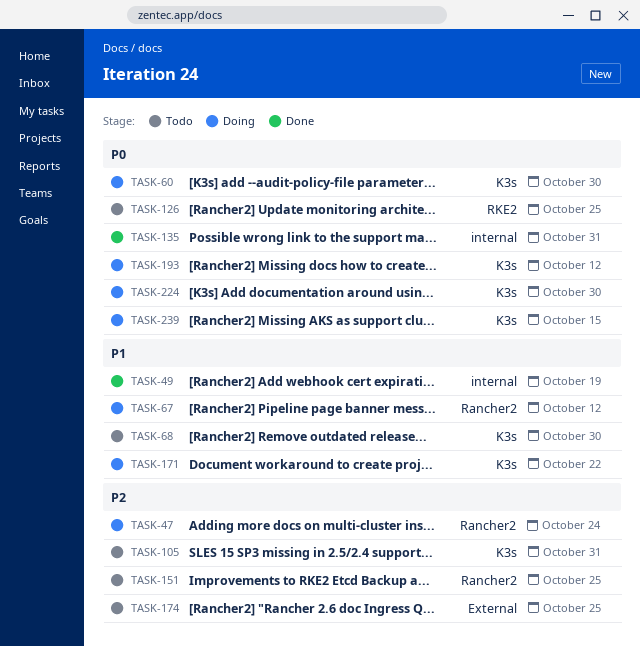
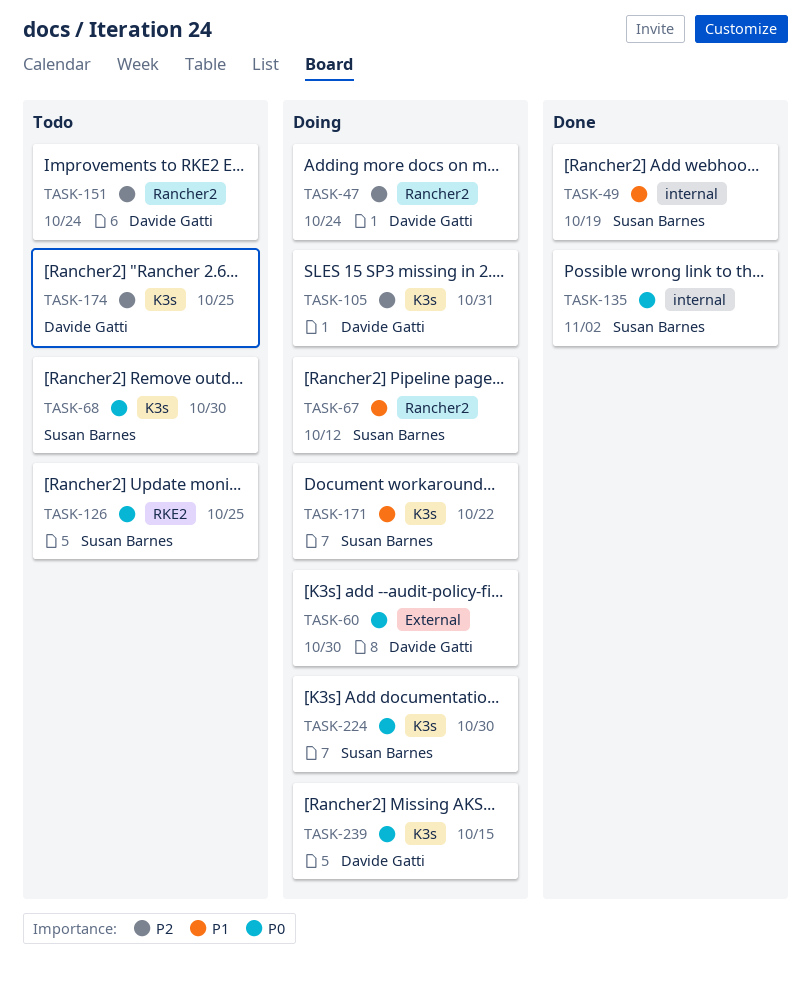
TASK-60, label: K3s -> External
TASK-68, priority: P1 -> P0
TASK-105, status: Todo -> Doing
TASK-135, due: Oct 31 -> Nov 2
TASK-151, due: Oct 25 -> Oct 24
TASK-174, label: External -> K3s
TASK-193: present -> none

